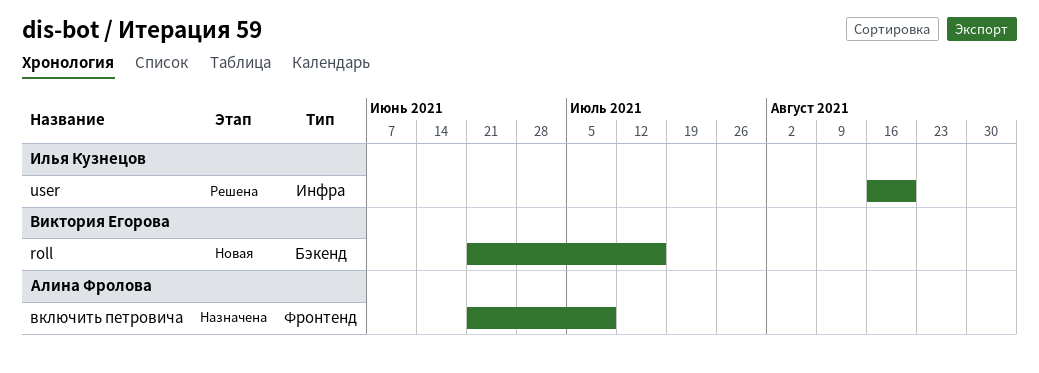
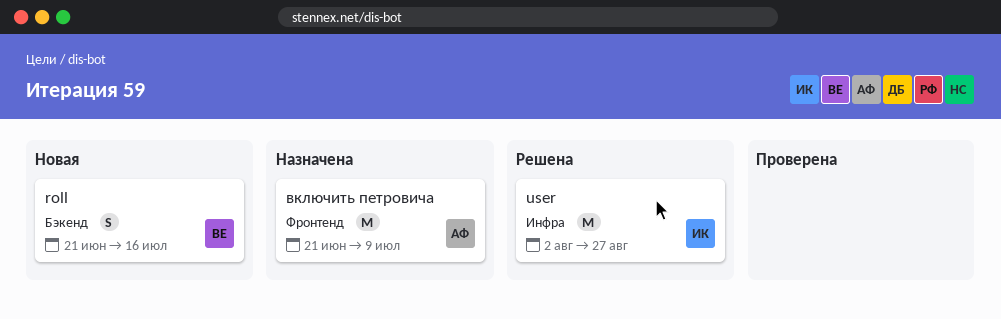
user, start: Aug 16 -> Aug 2
user, due: Aug 20 -> Aug 27

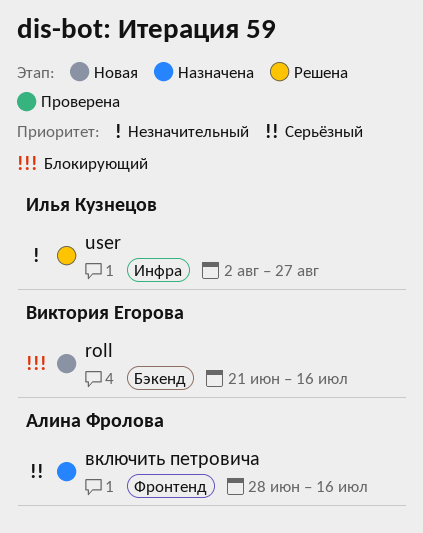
включить петровича, start: Jun 21 -> Jun 28
включить петровича, due: Jul 9 -> Jul 16

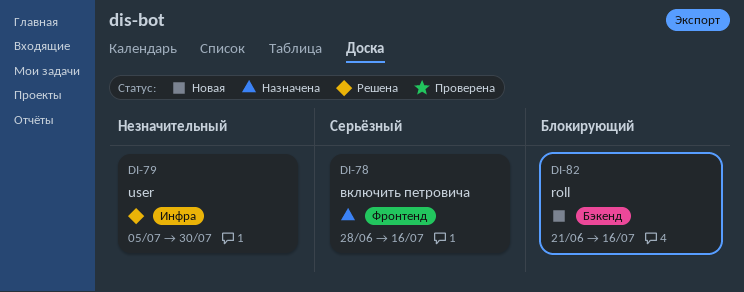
user, start: Aug 2 -> Jul 5
user, due: Aug 27 -> Jul 30

